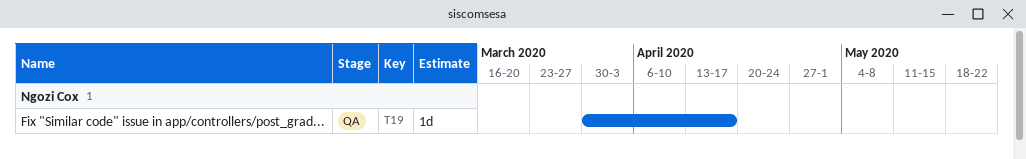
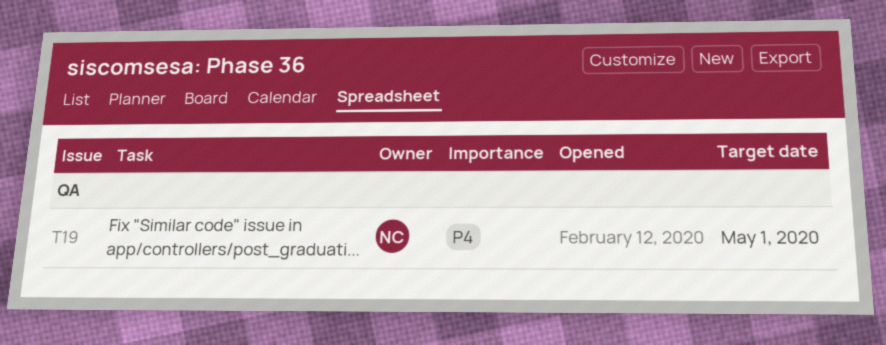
T19, due: Apr 17 -> May 1

